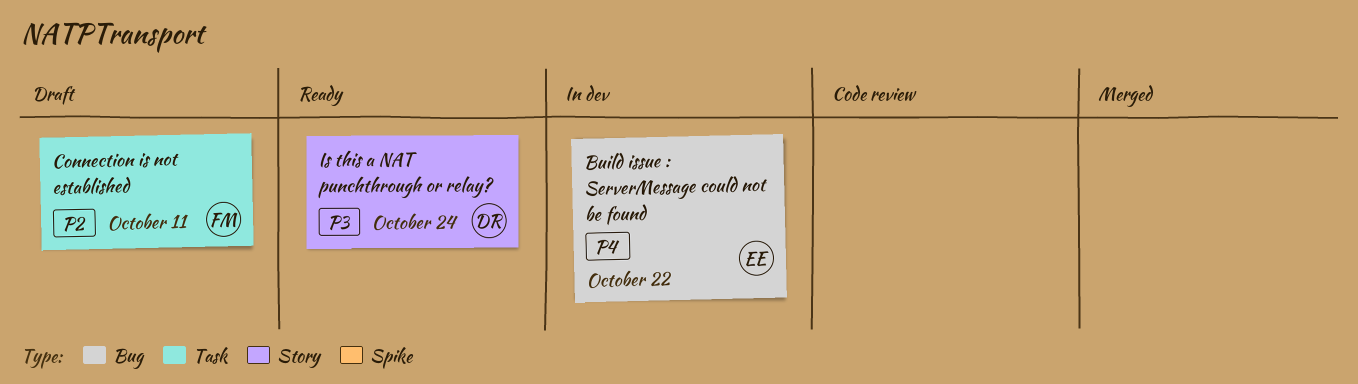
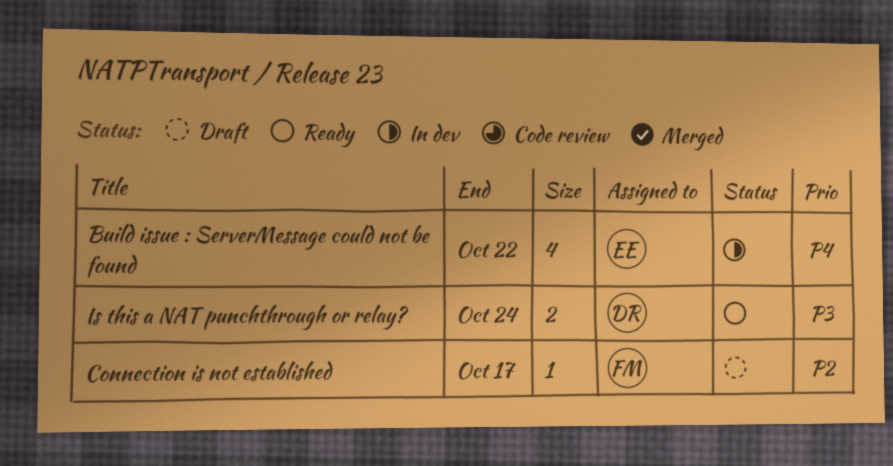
Connection is not established, due: Oct 11 -> Oct 17

